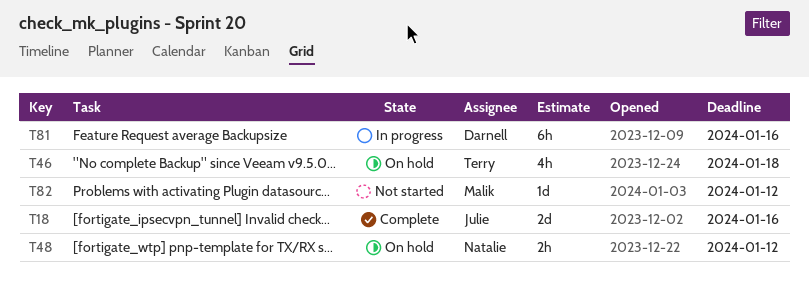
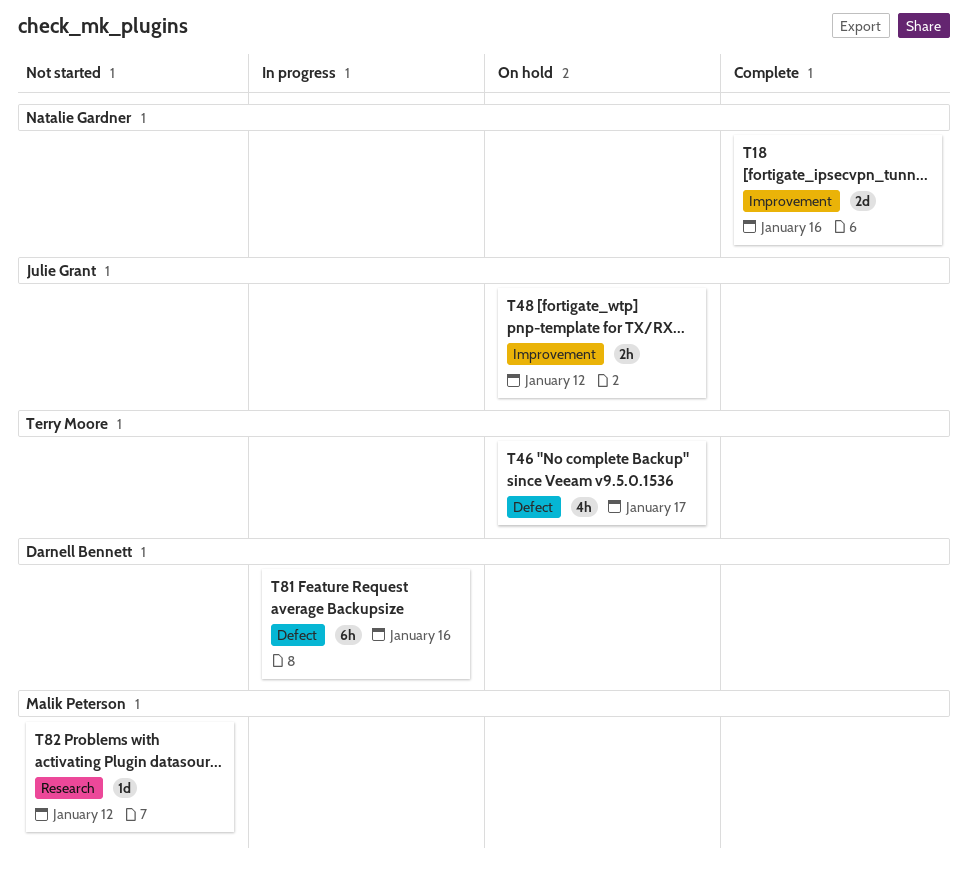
T18, owner: Julie Grant -> Natalie Gardner
T46, due: Jan 18 -> Jan 17
T48, owner: Natalie Gardner -> Julie Grant

